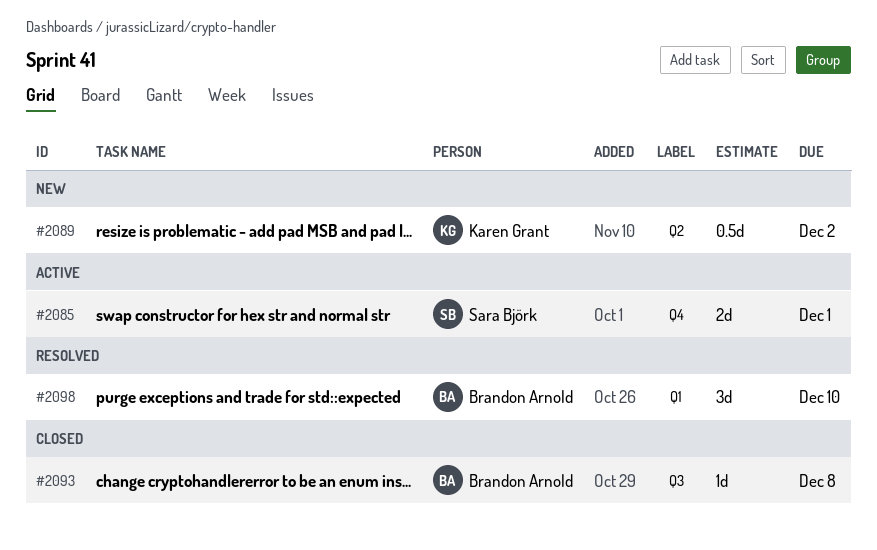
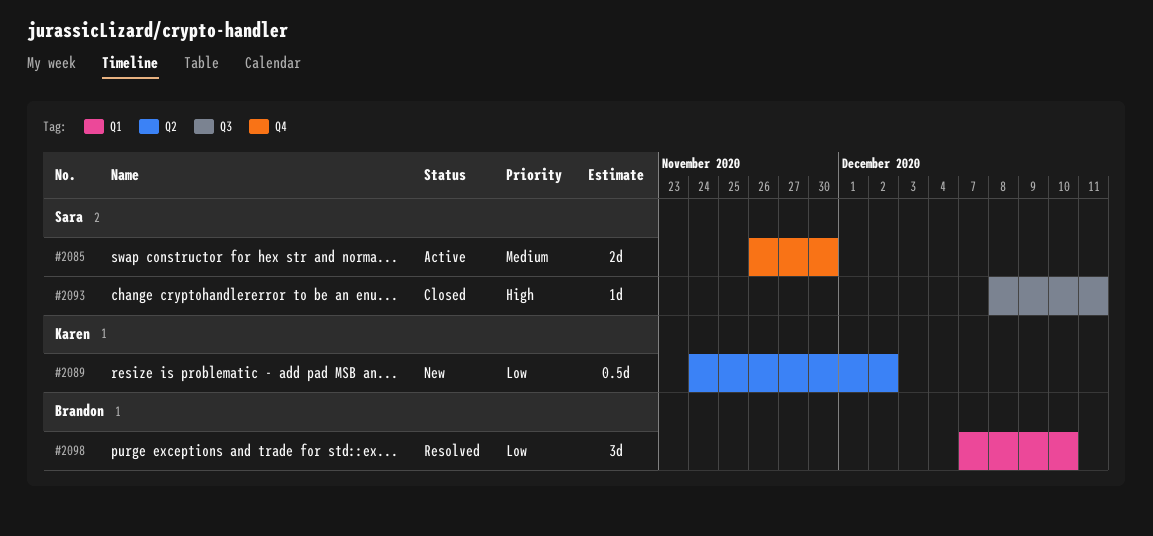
#2085, due: Dec 1 -> Nov 30
#2093, owner: Brandon Arnold -> Sara Björk
#2093, due: Dec 8 -> Dec 11

